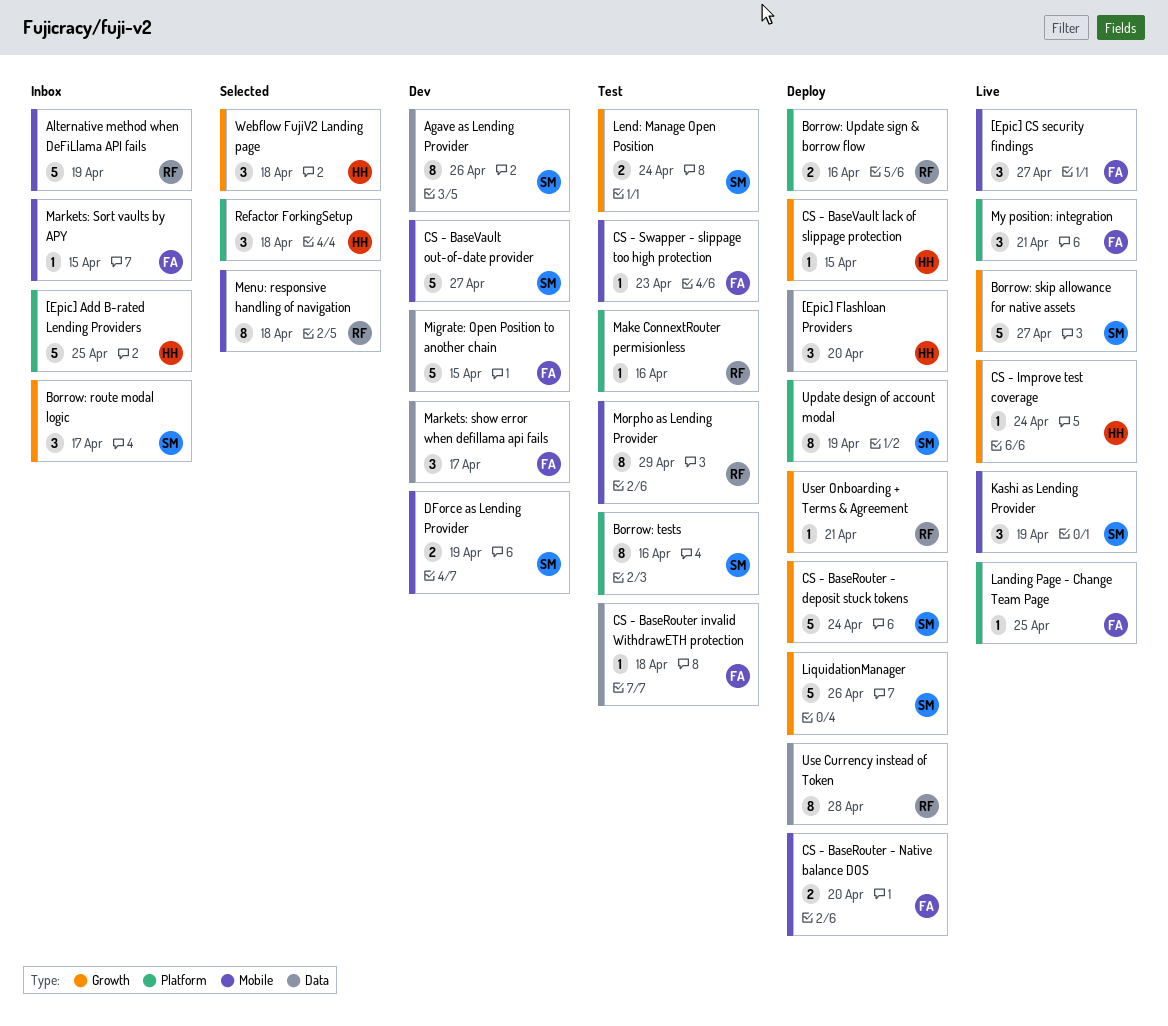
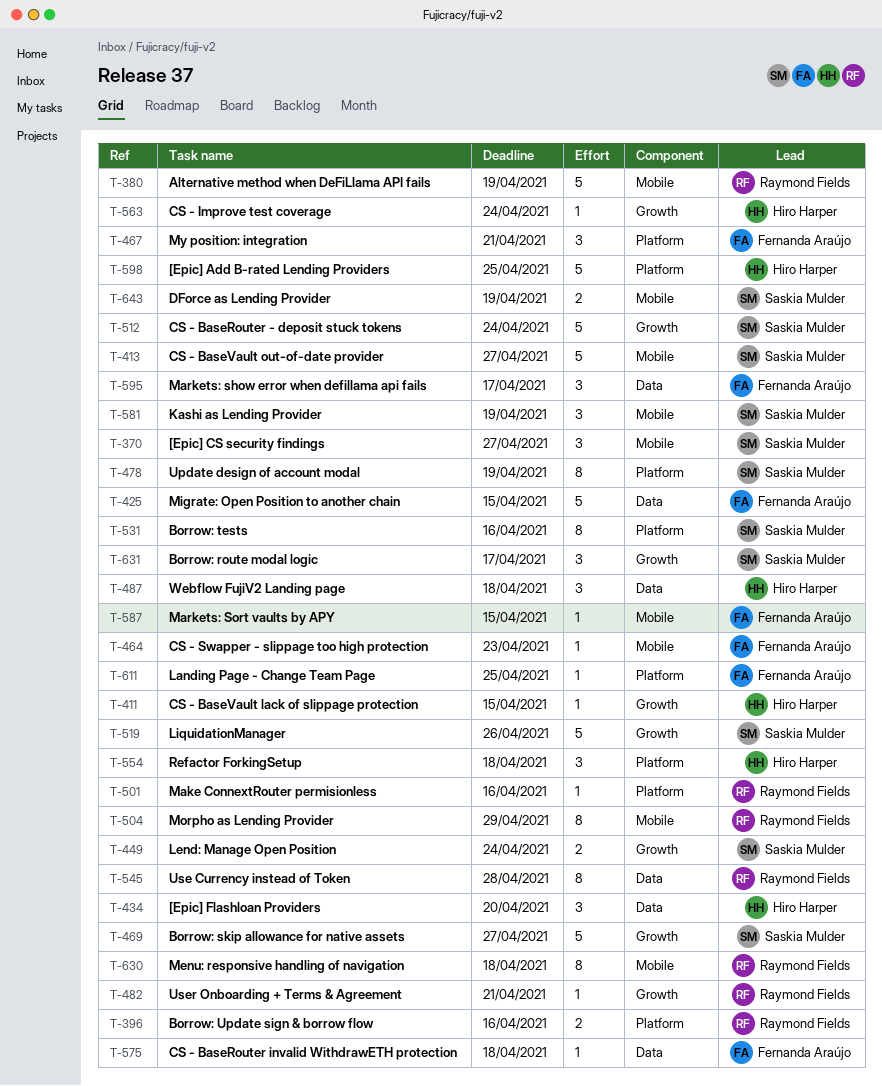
[Epic] CS security findings, owner: Fernanda Araújo -> Saskia Mulder
Agave as Lending Provider: present -> none
CS - BaseRouter - Native balance DOS: present -> none
Webflow FujiV2 Landing page, label: Growth -> Data

